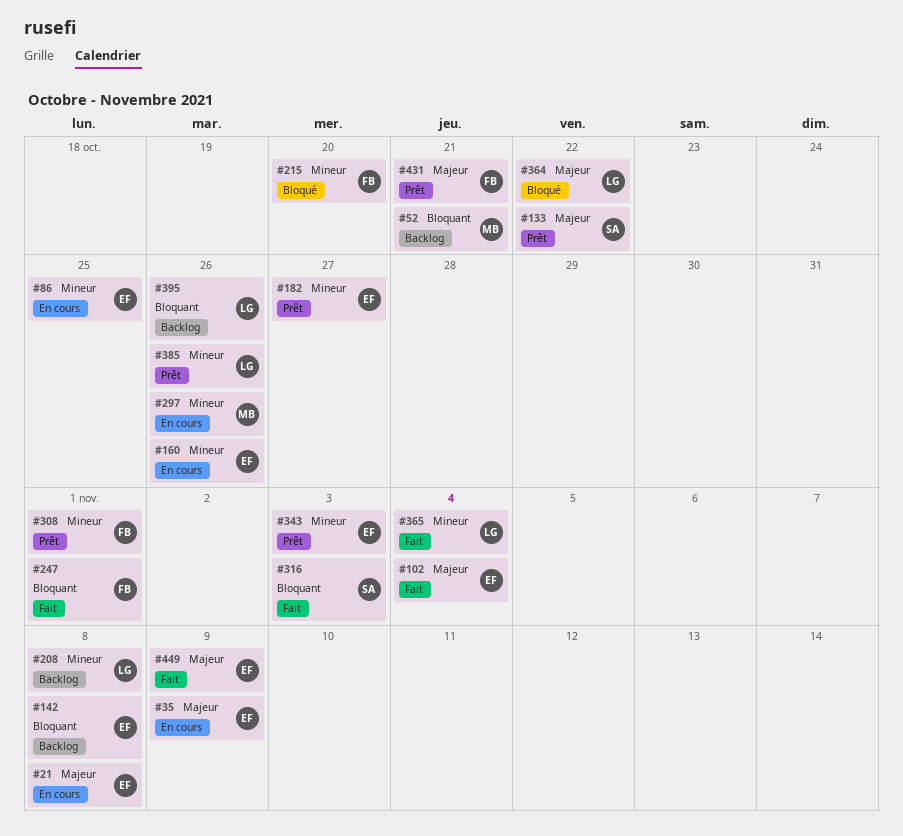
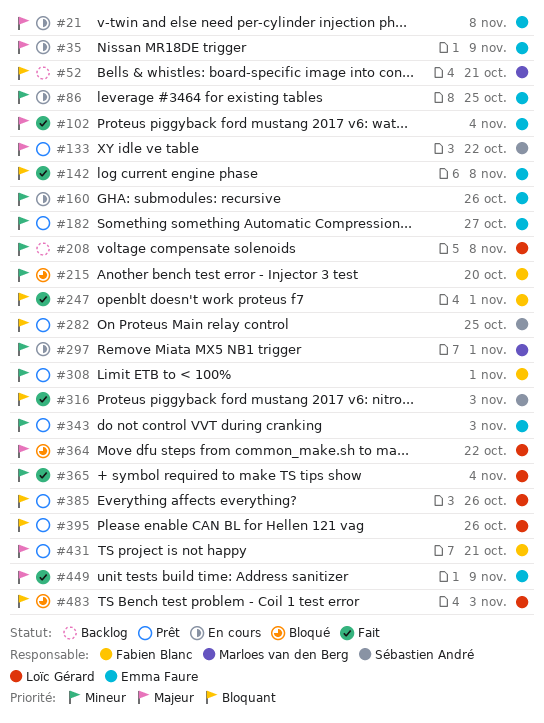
#142, status: Backlog -> Fait
#282: none -> present
#297, due: Oct 26 -> Nov 1
#385, priority: Mineur -> Bloquant
#395, status: Backlog -> Prêt
#483: none -> present

